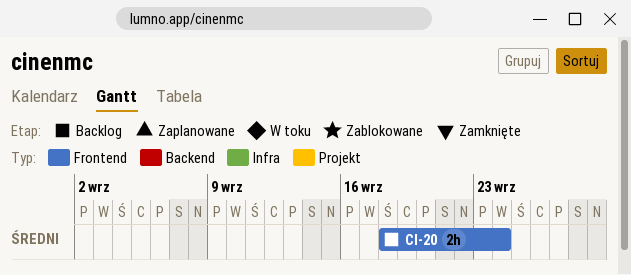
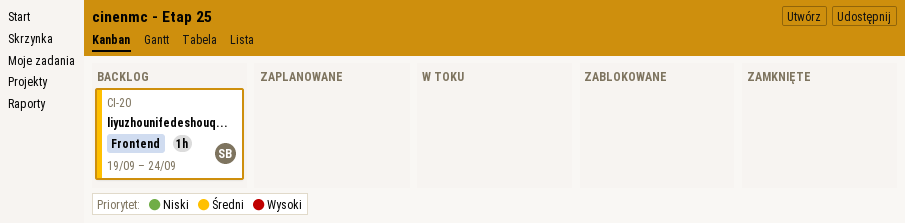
CI-20, estimate: 2h -> 1h
CI-20, start: Sep 18 -> Sep 19

